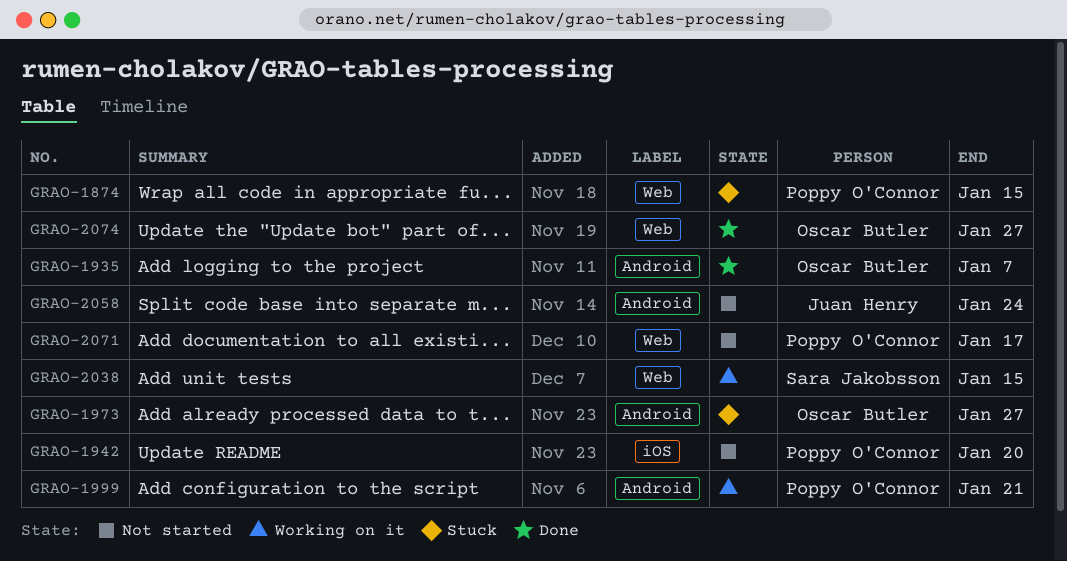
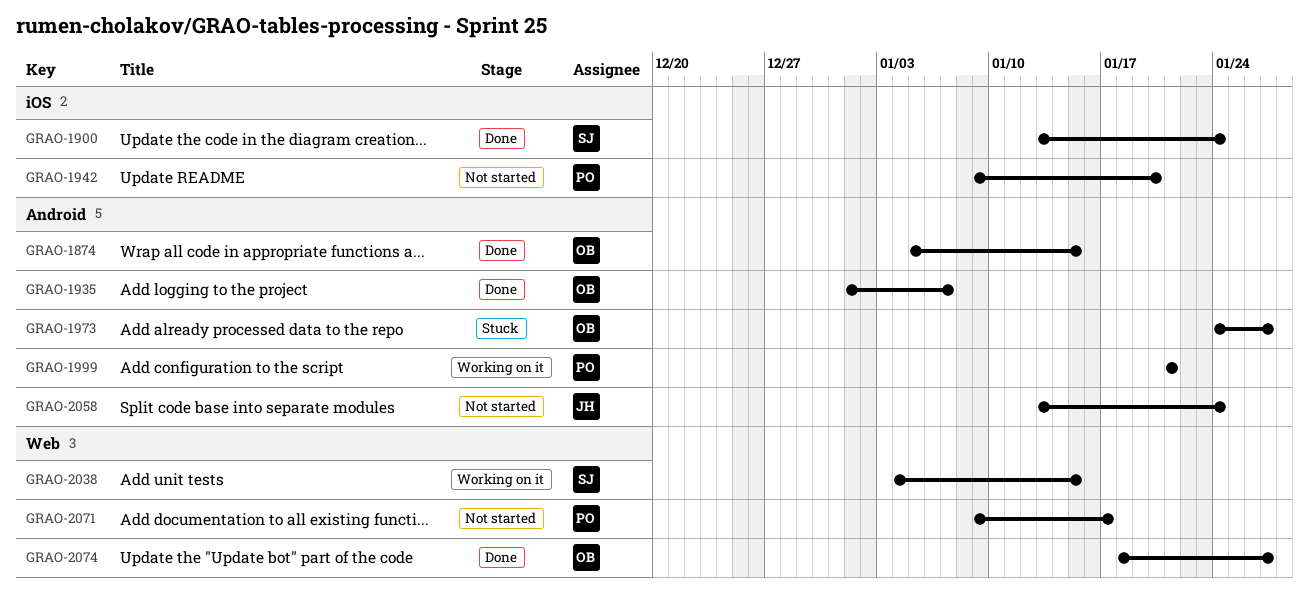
GRAO-1874, status: Stuck -> Done
GRAO-1874, owner: Poppy O'Connor -> Oscar Butler
GRAO-1874, label: Web -> Android
GRAO-1900: none -> present

